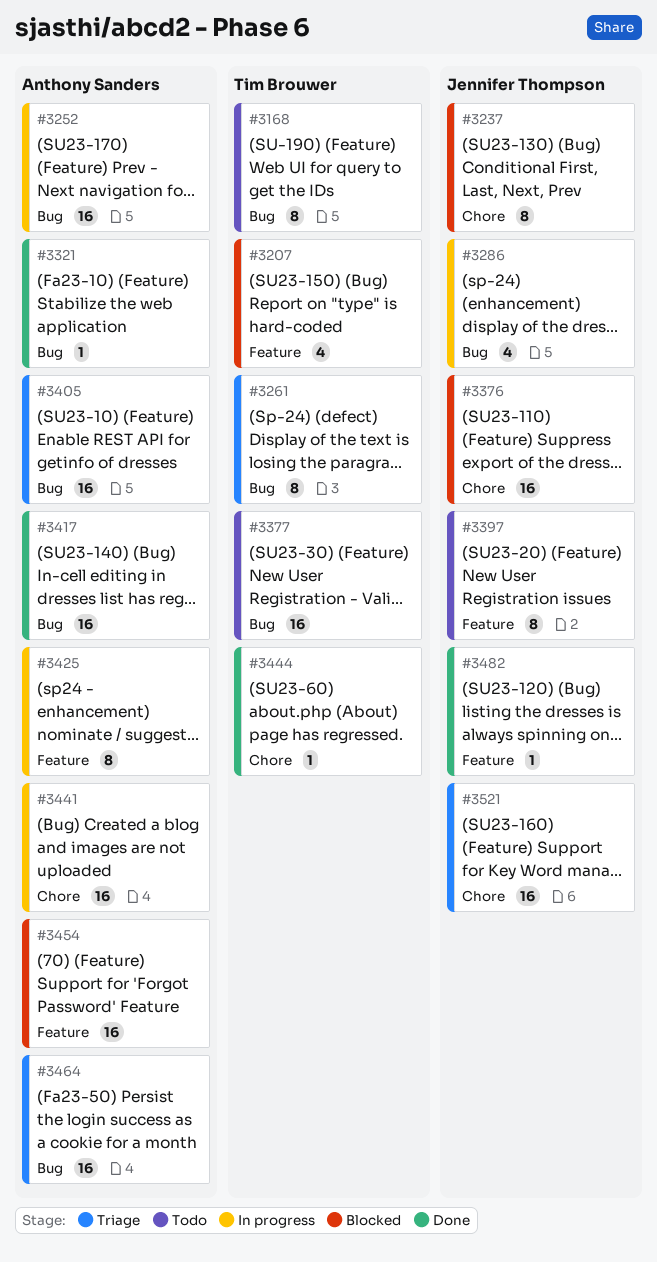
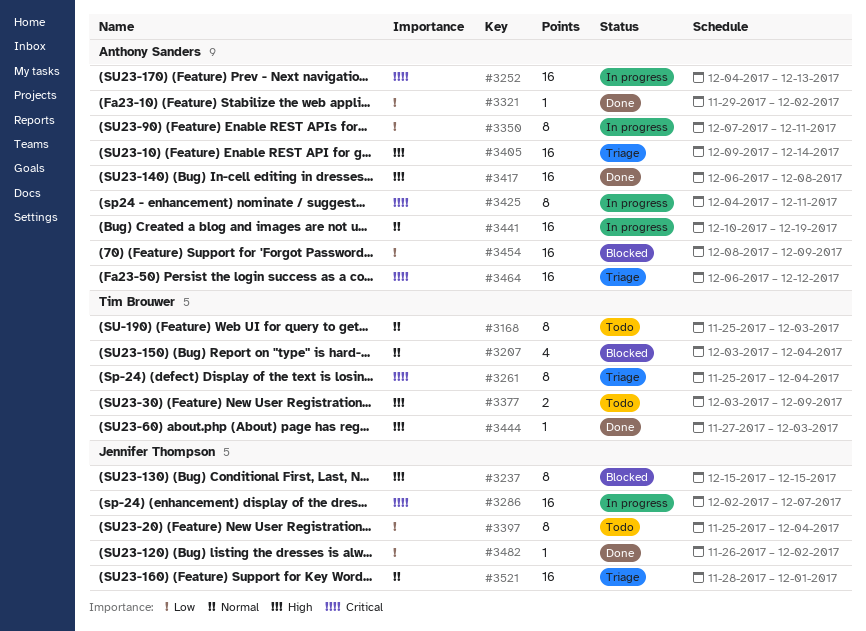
#3286, estimate: 4 -> 16
#3350: none -> present
#3376: present -> none
#3377, estimate: 16 -> 2

